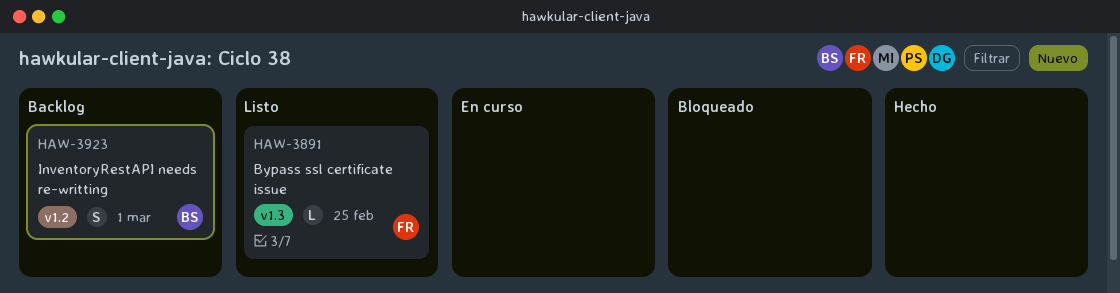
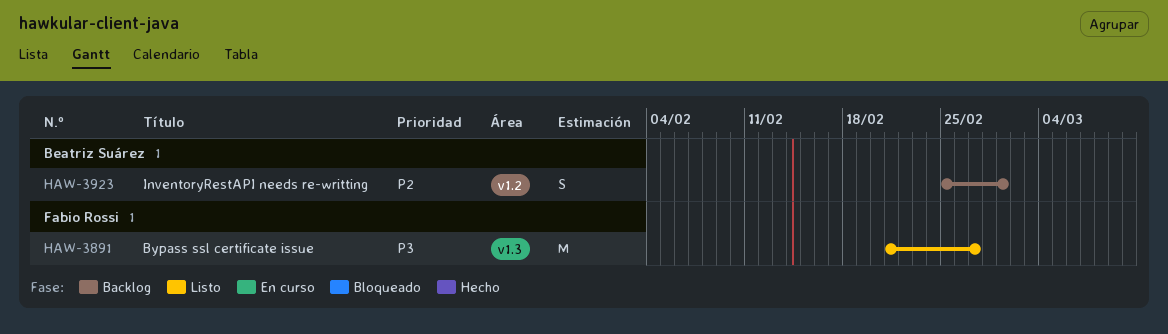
HAW-3891, estimate: L -> M
HAW-3891, due: Feb 25 -> Feb 27

